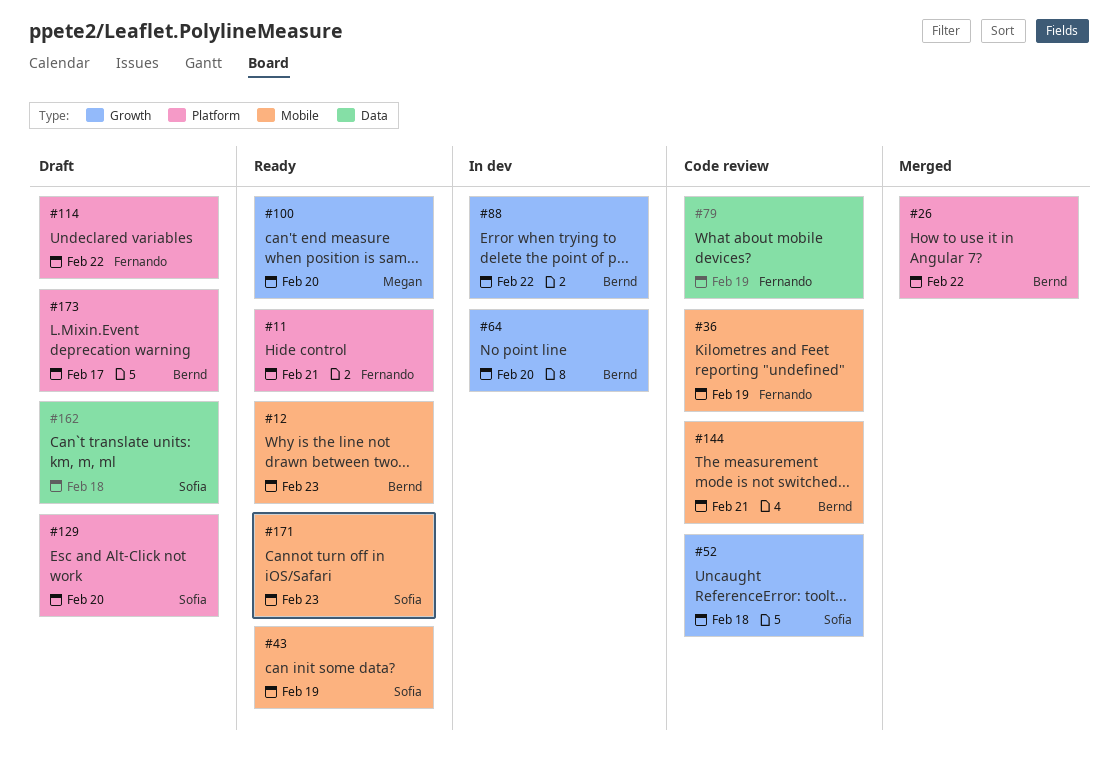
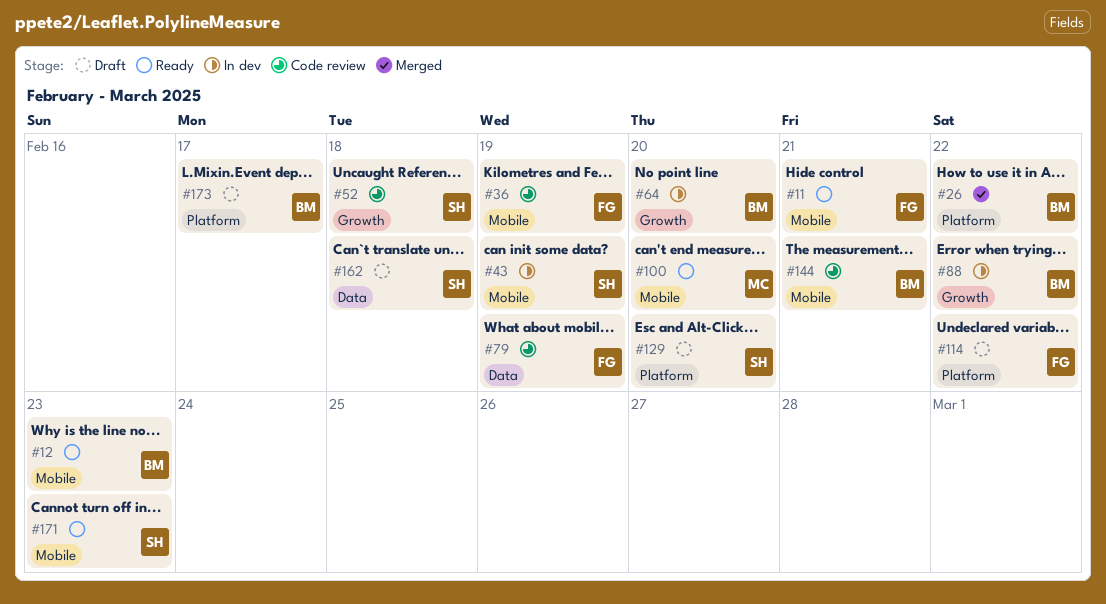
#11, label: Platform -> Mobile
#43, status: Ready -> In dev
#100, label: Growth -> Mobile

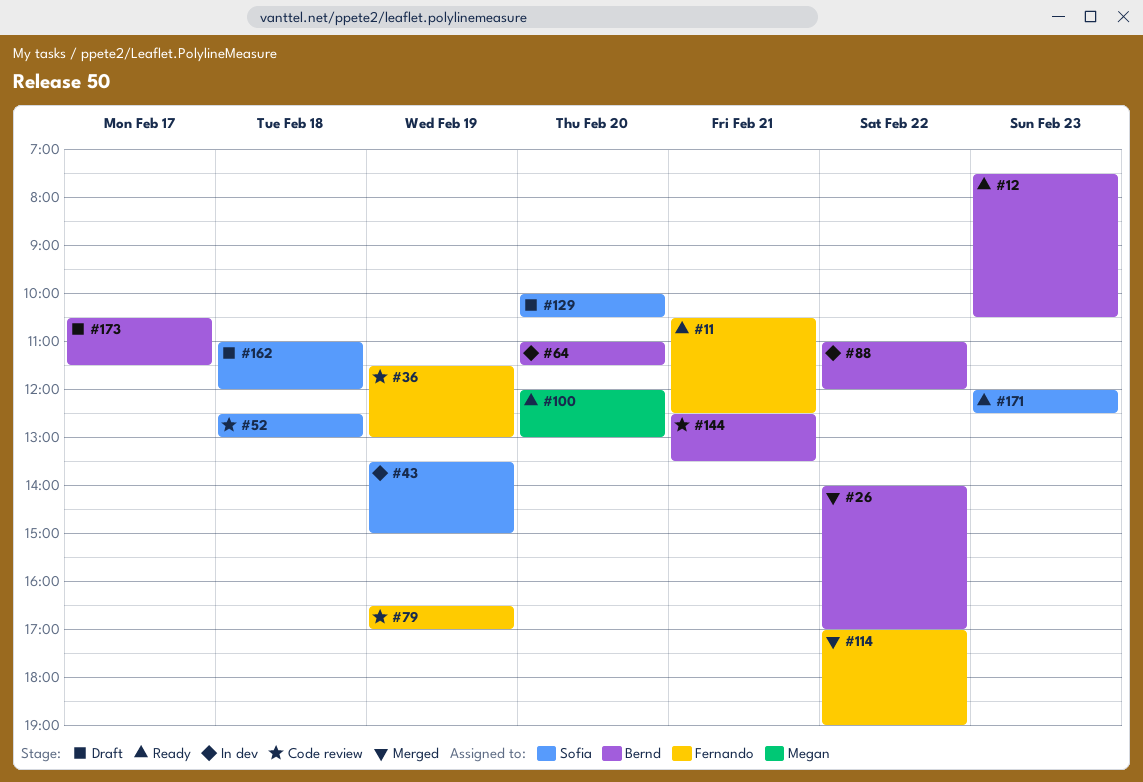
#114, status: Draft -> Merged

